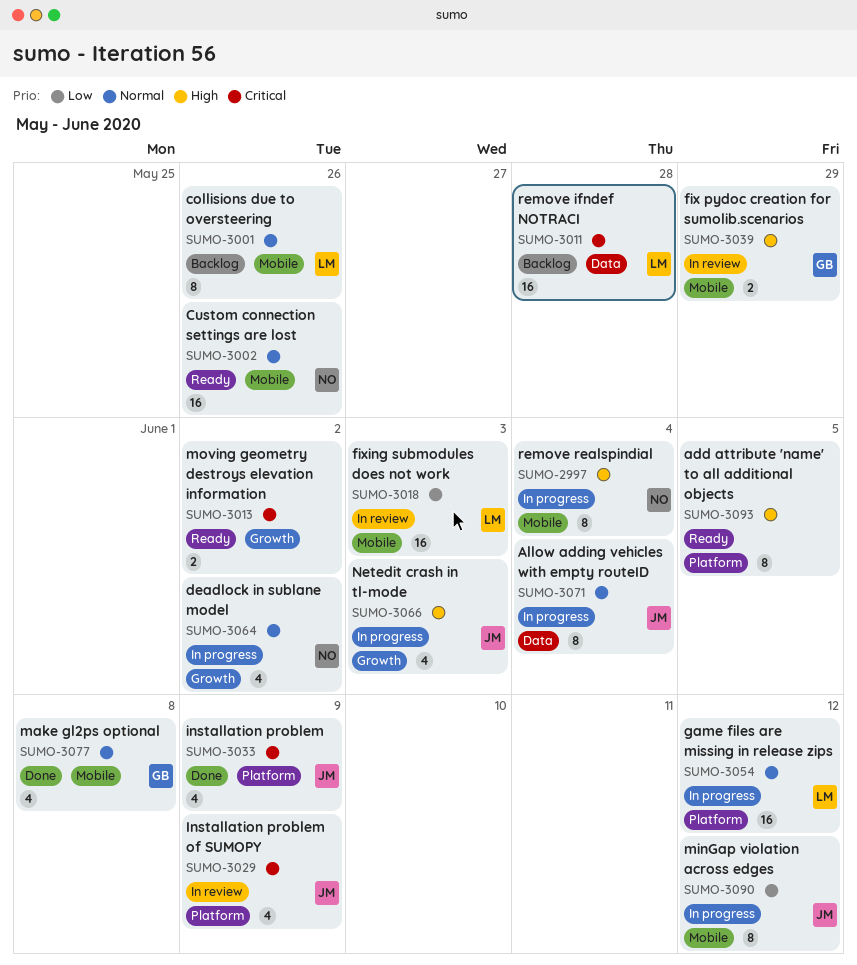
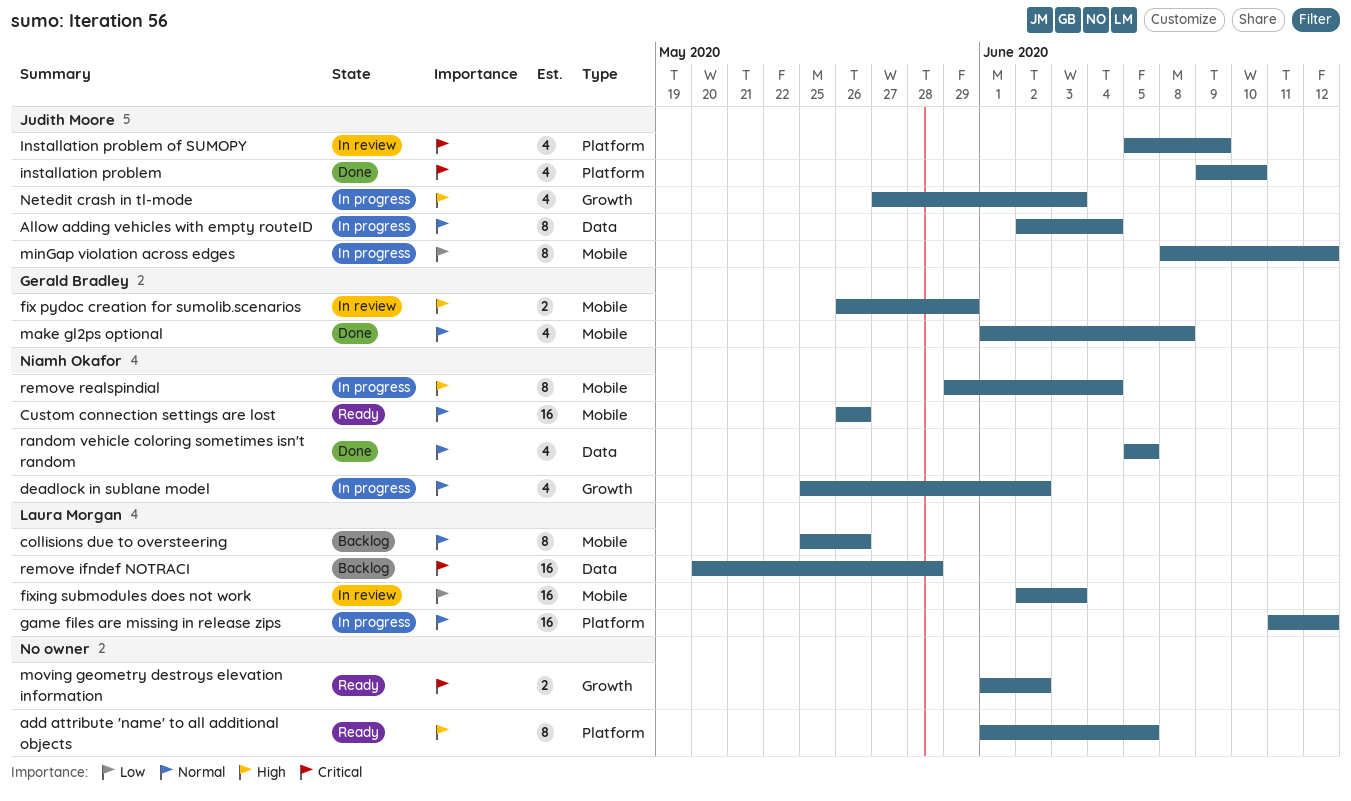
installation problem, due: Jun 9 -> Jun 10
random vehicle coloring sometimes isn't random: none -> present

